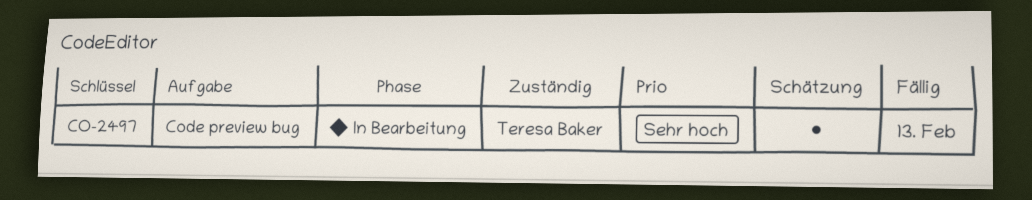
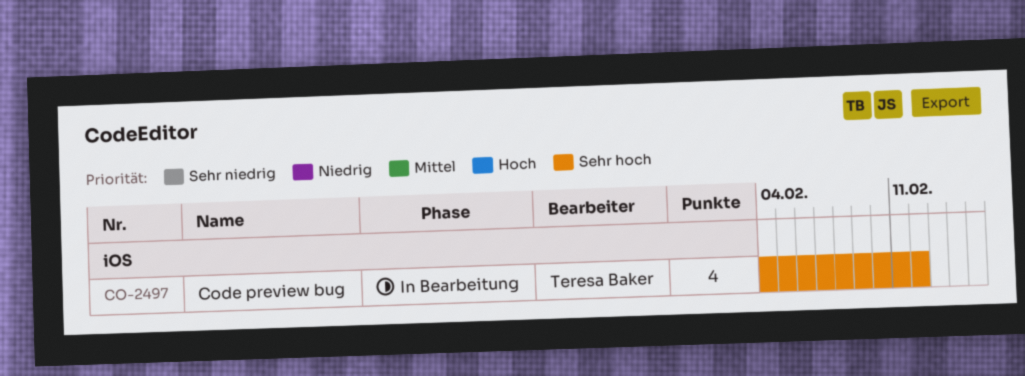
CO-2497, estimate: 1 -> 4
CO-2497, due: Feb 13 -> Feb 12

